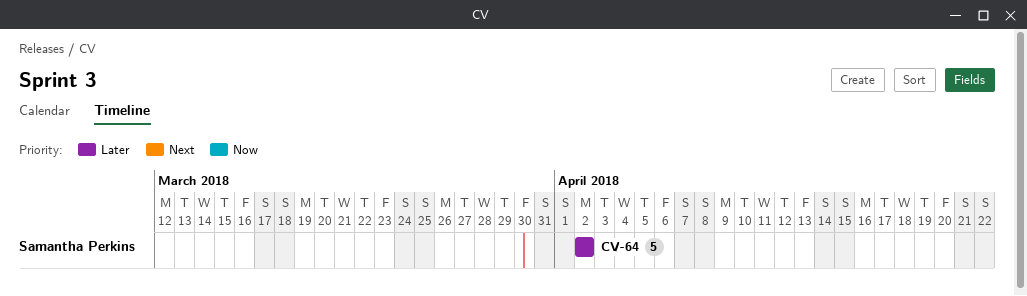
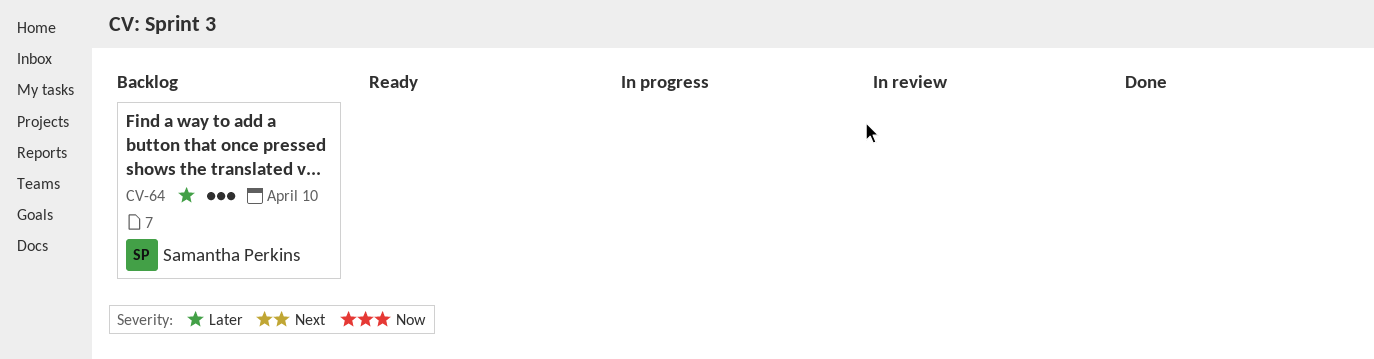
CV-64, estimate: 5 -> 3
CV-64, due: Apr 2 -> Apr 10

